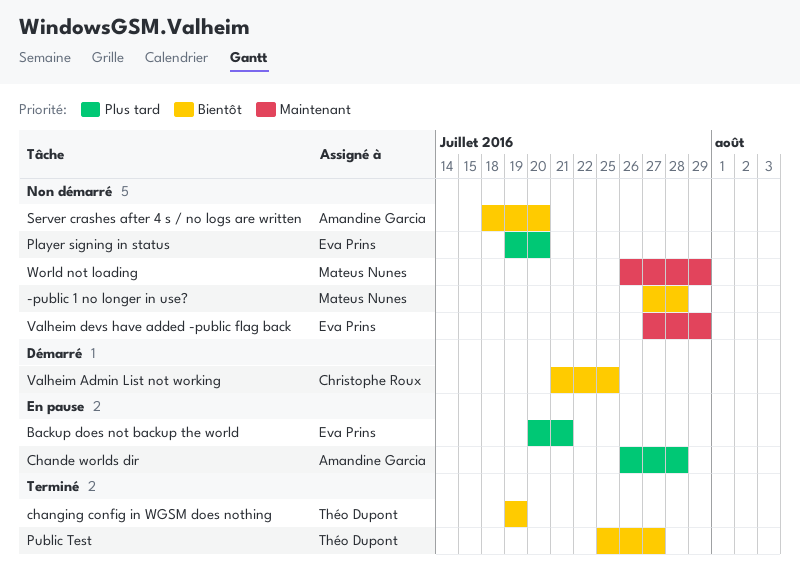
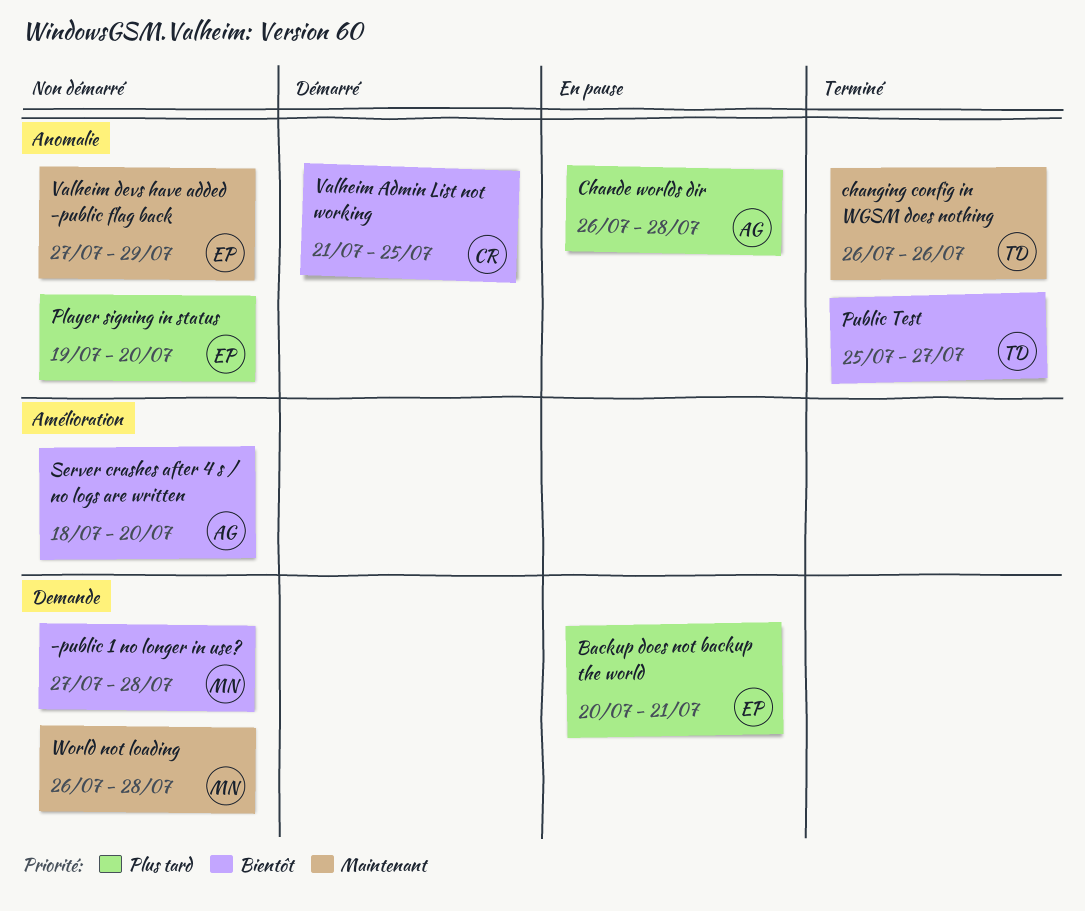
changing config in WGSM does nothing, priority: Bientôt -> Maintenant
changing config in WGSM does nothing, start: Jul 19 -> Jul 26
changing config in WGSM does nothing, due: Jul 19 -> Jul 26
World not loading, due: Jul 29 -> Jul 28

